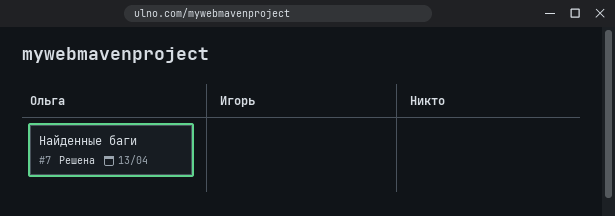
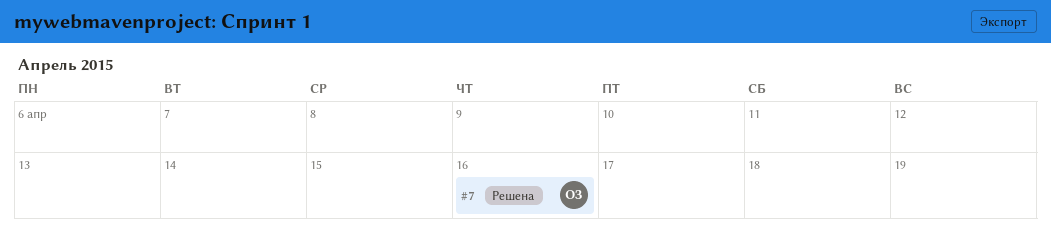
#7, due: Apr 13 -> Apr 16

